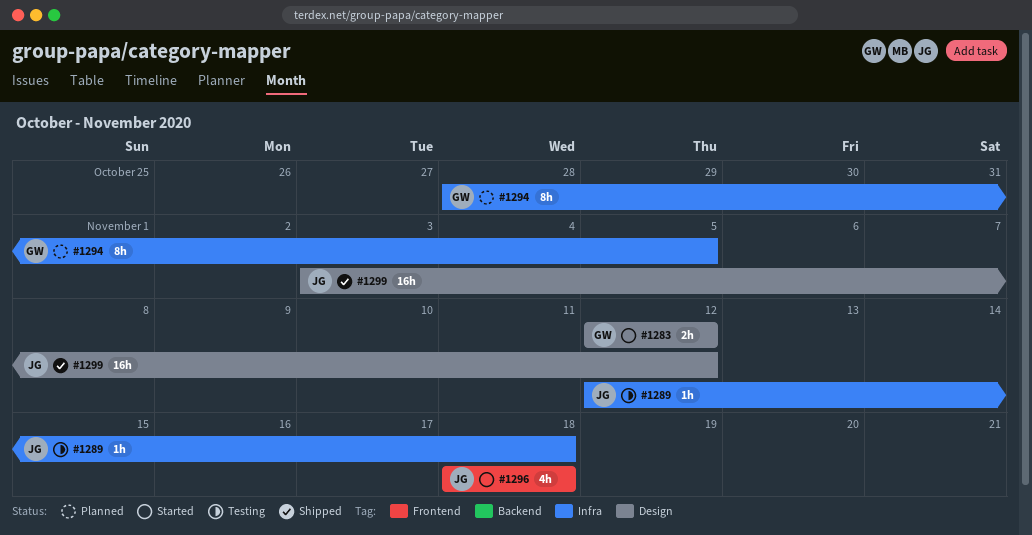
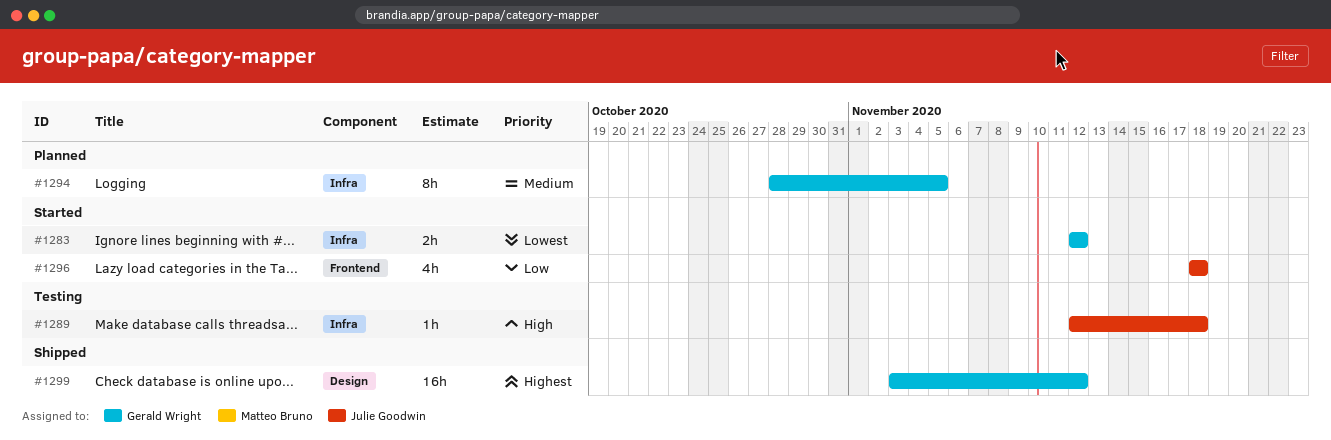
#1283, label: Design -> Infra
#1299, owner: Julie Goodwin -> Gerald Wright

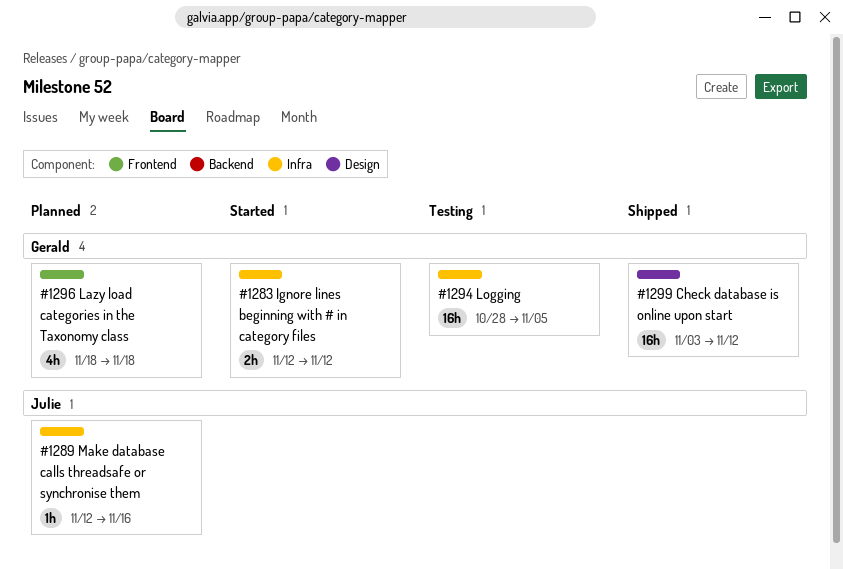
#1289, status: Testing -> Planned
#1289, due: Nov 18 -> Nov 16
#1294, status: Planned -> Testing
#1294, estimate: 8h -> 16h
#1296, status: Started -> Planned
#1296, owner: Julie Goodwin -> Gerald Wright

